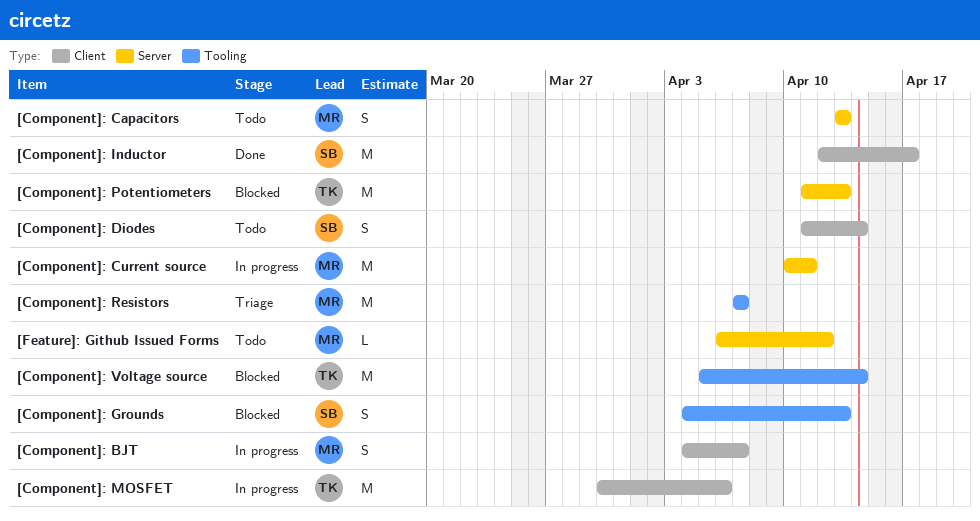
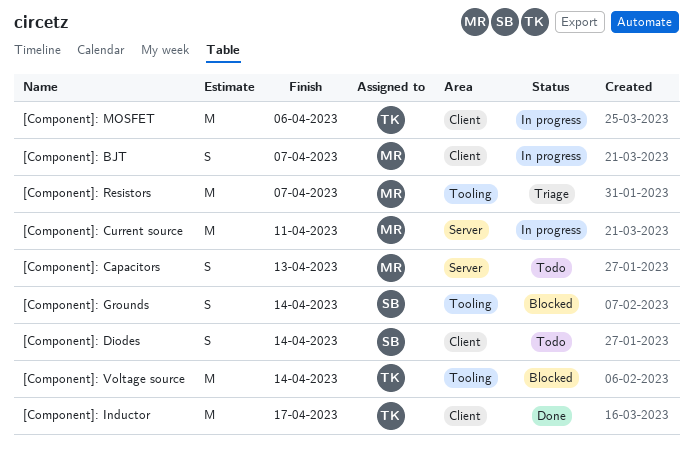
[Component]: Grounds, due: Apr 13 -> Apr 14
[Component]: Inductor, owner: SB -> TK
[Component]: Potentiometers: present -> none
[Feature]: Github Issued Forms: present -> none

